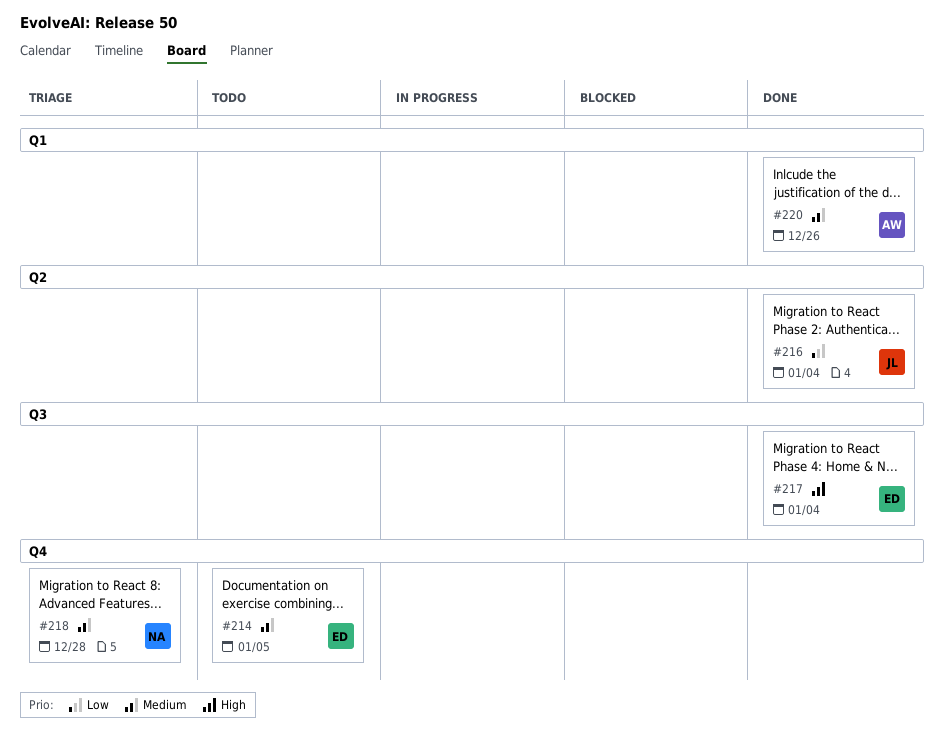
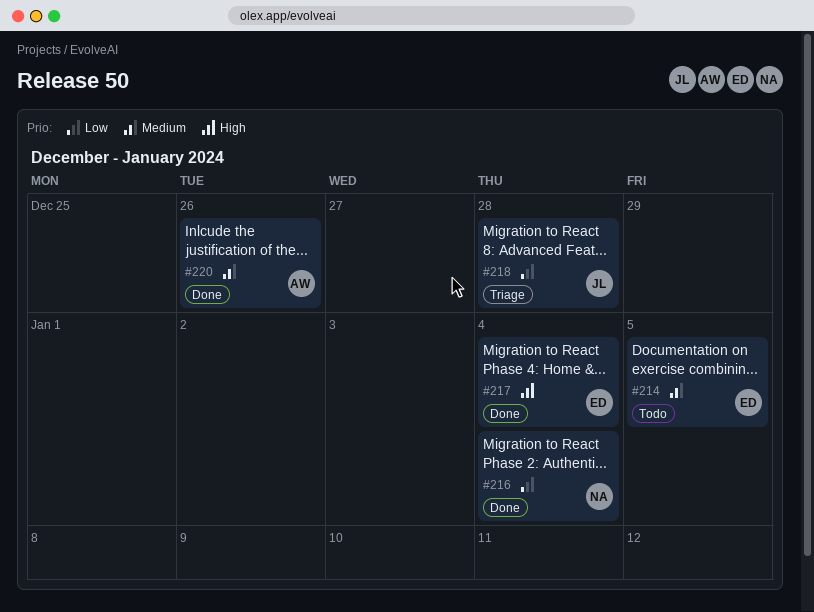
#216, owner: JL -> NA
#218, owner: NA -> JL
#218, priority: Medium -> Low

